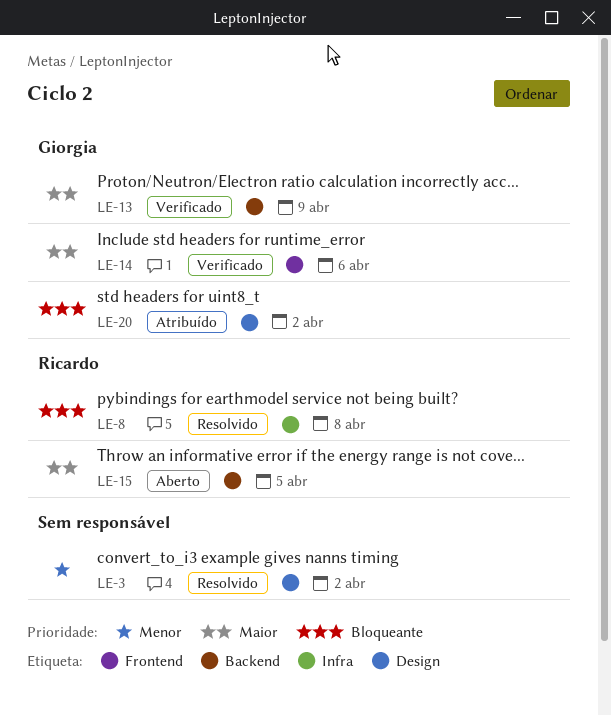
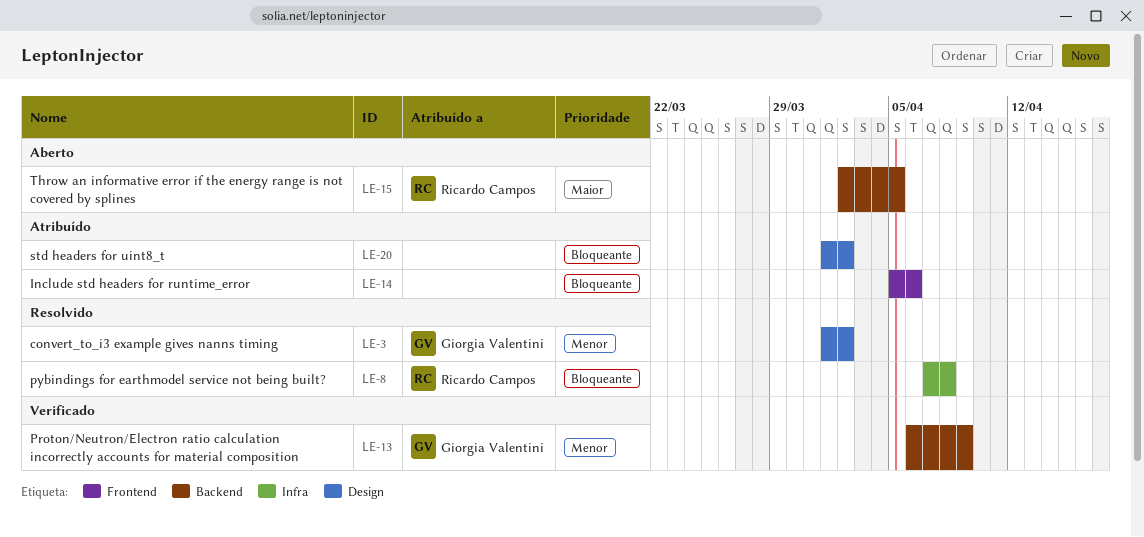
LE-3, owner: none -> Giorgia Valentini
LE-13, priority: Maior -> Menor
LE-14, status: Verificado -> Atribuído
LE-14, owner: Giorgia Valentini -> none
LE-14, priority: Maior -> Bloqueante
LE-20, owner: Giorgia Valentini -> none

